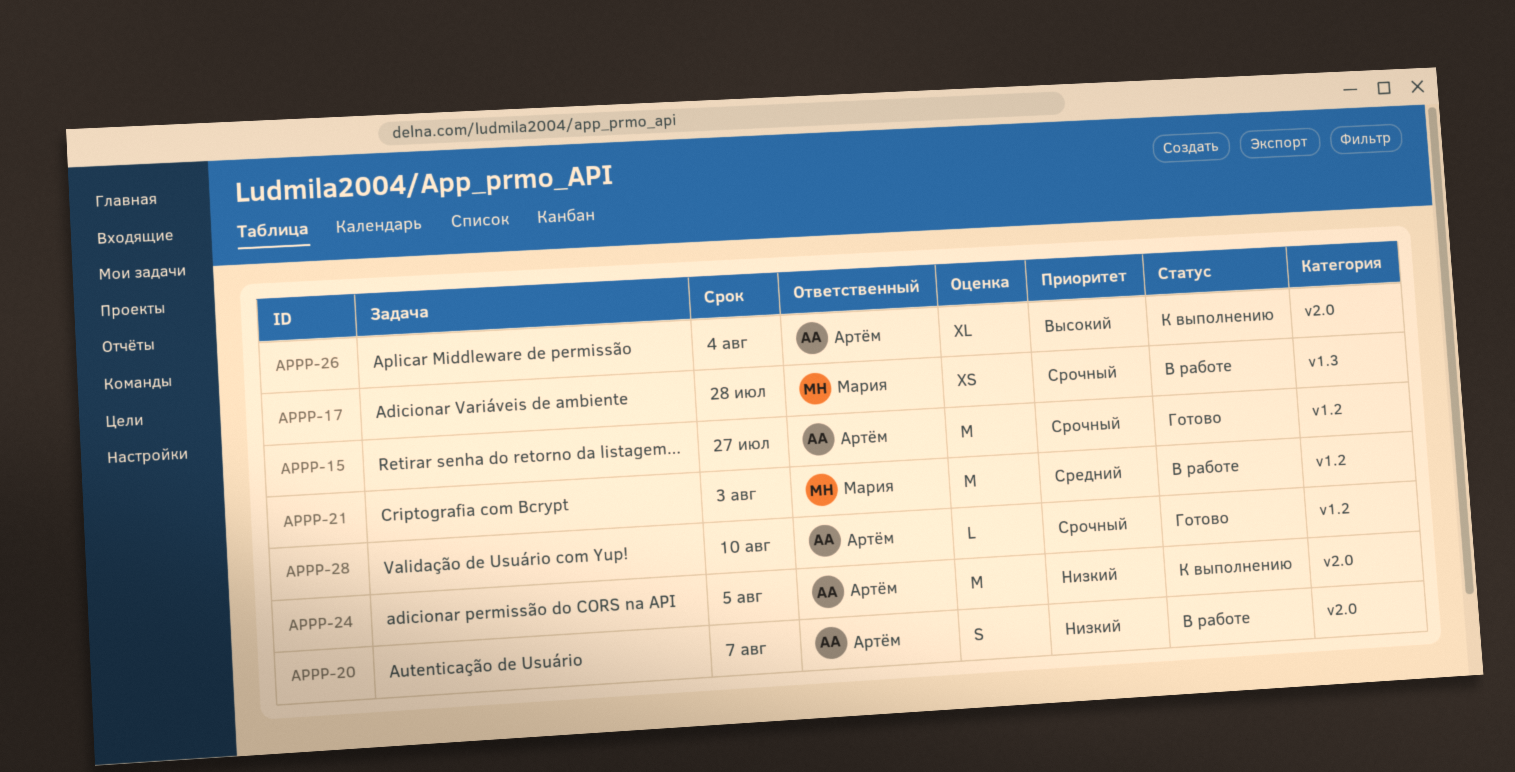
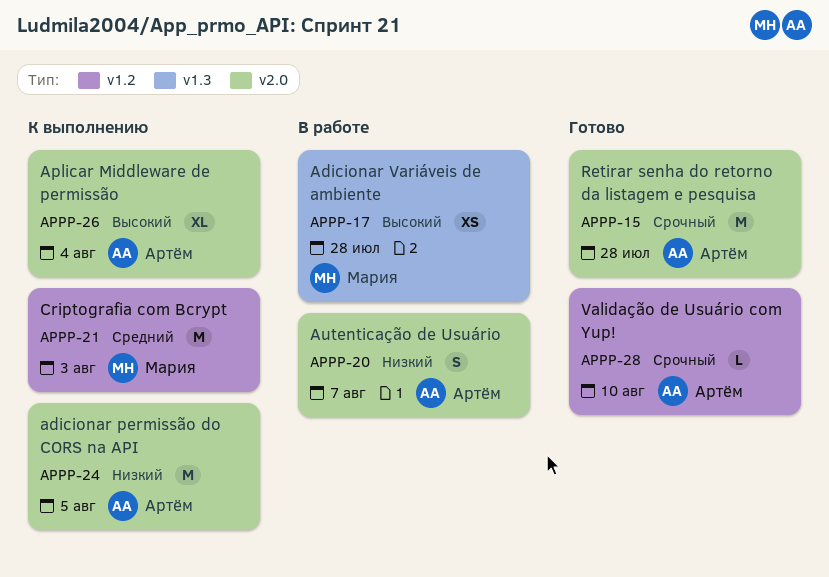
APPP-15, label: v1.2 -> v2.0
APPP-15, due: Jul 27 -> Jul 28
APPP-17, priority: Срочный -> Высокий
APPP-21, status: В работе -> К выполнению

